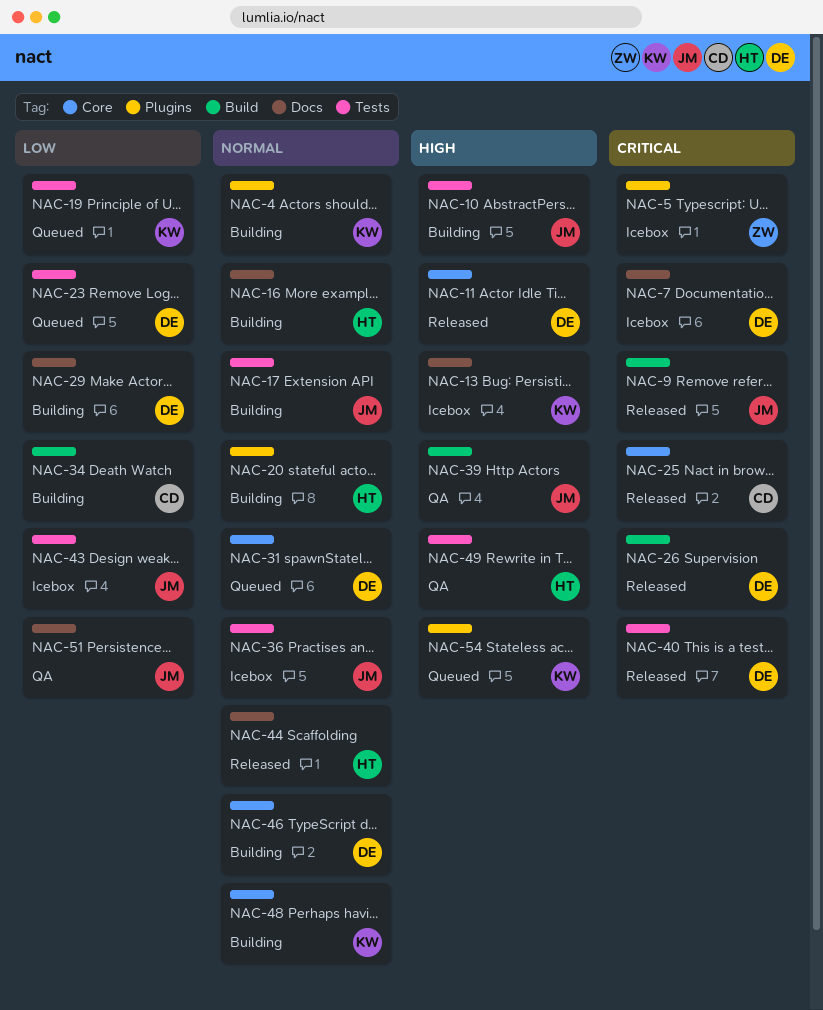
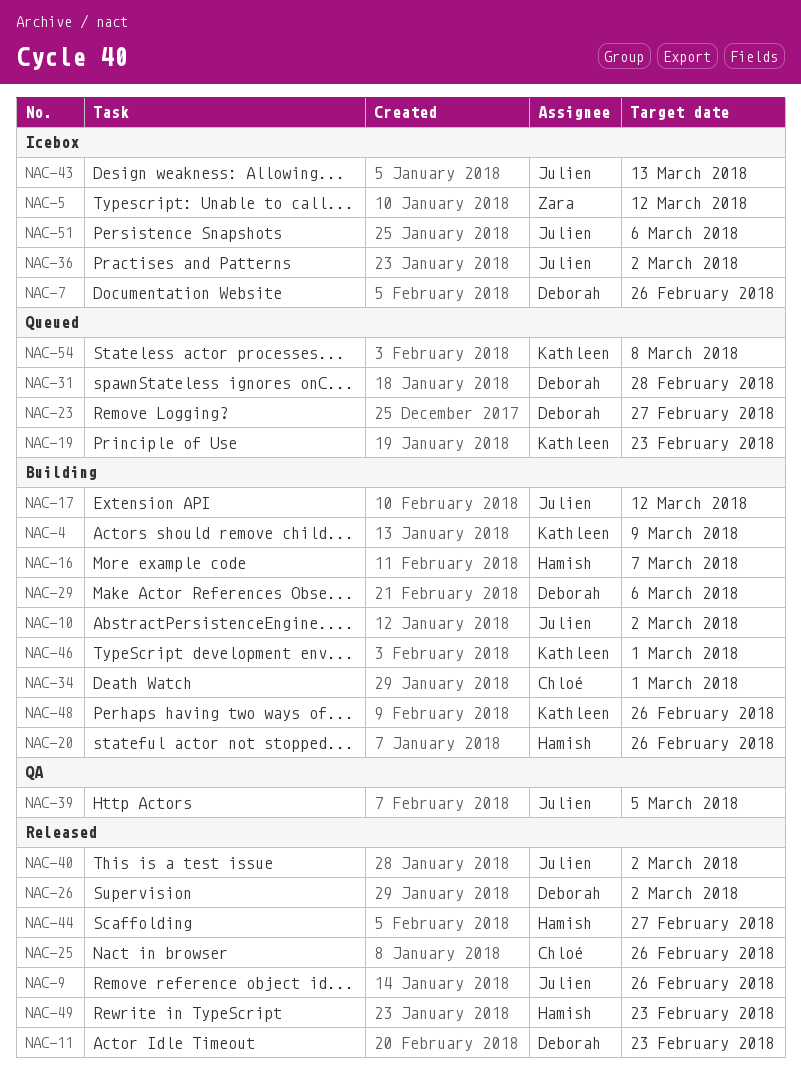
NAC-13: present -> none
NAC-40, owner: Deborah -> Julien
NAC-46, owner: Deborah -> Kathleen
NAC-49, status: QA -> Released
NAC-51, status: QA -> Icebox

